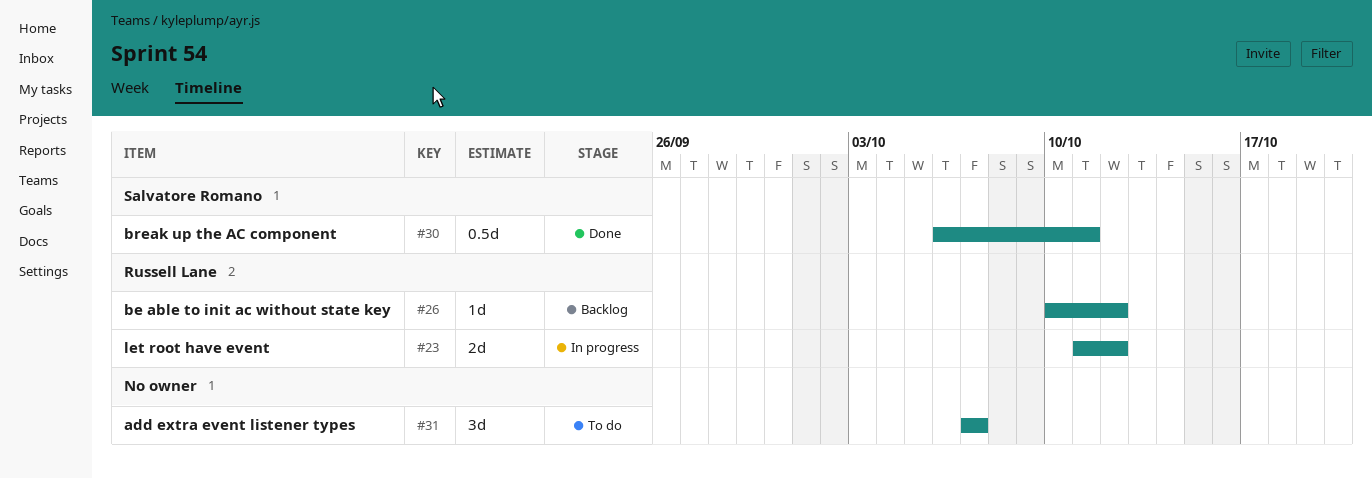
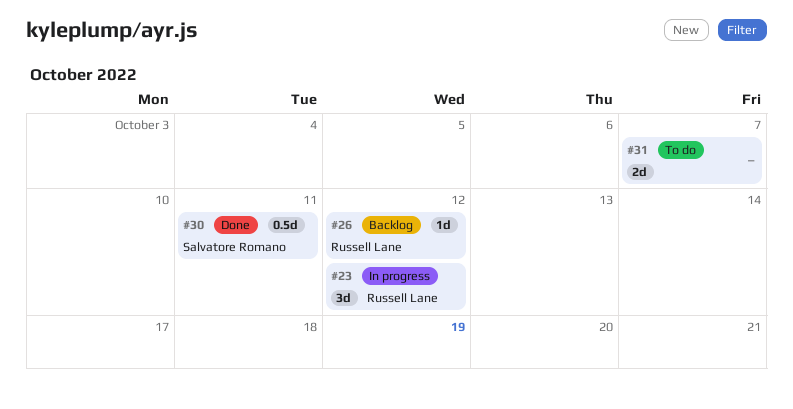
#23, estimate: 2d -> 3d
#31, estimate: 3d -> 2d

